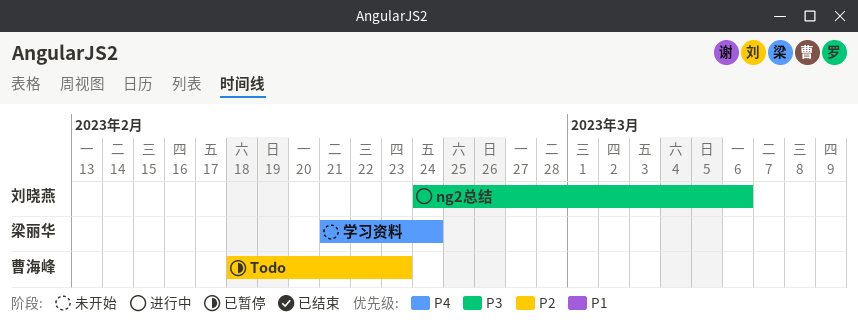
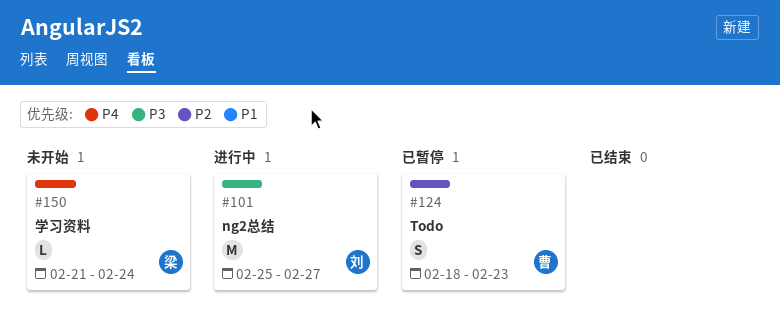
ng2总结, start: Feb 24 -> Feb 25
ng2总结, due: Mar 6 -> Feb 27

